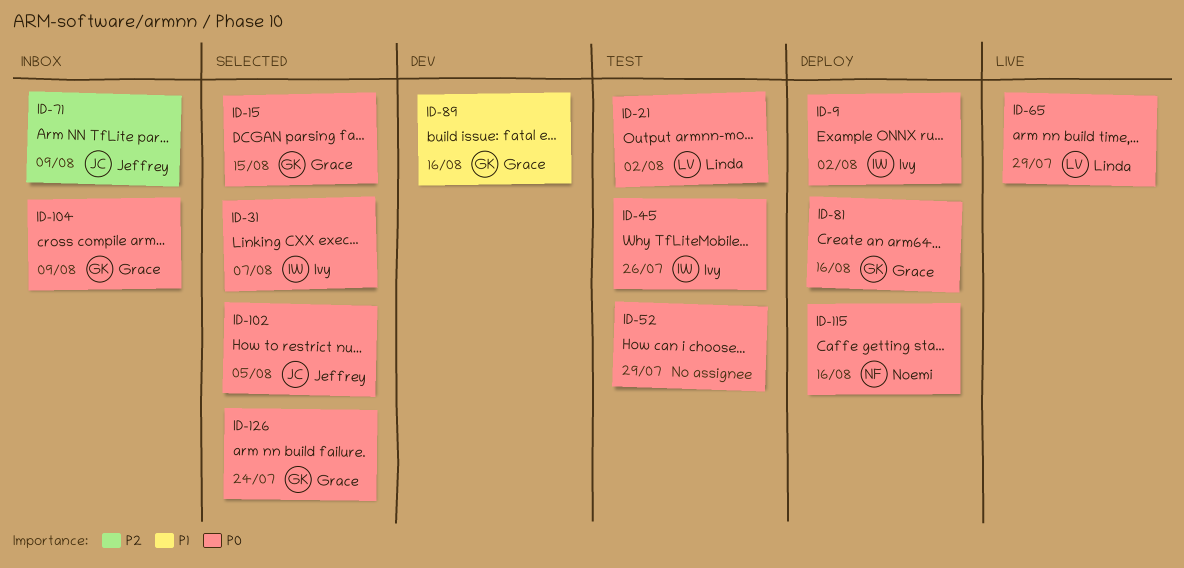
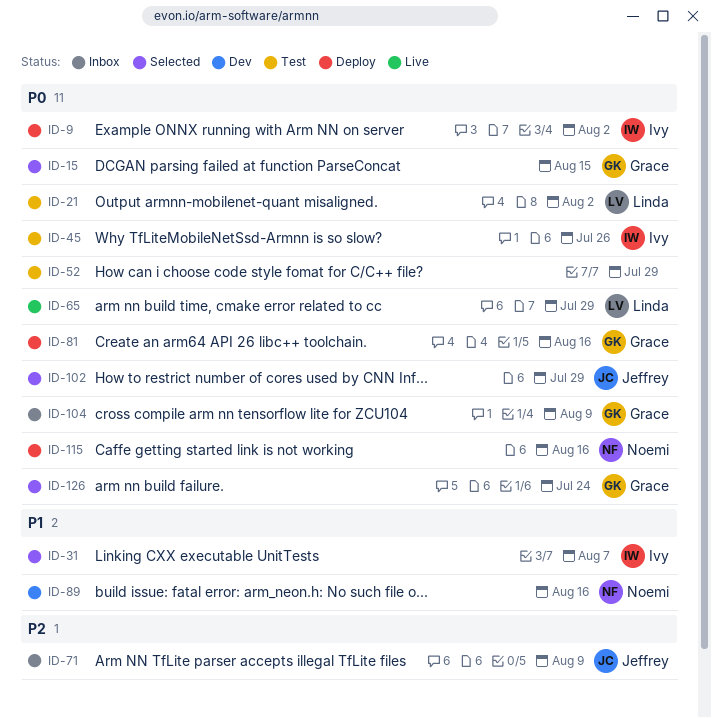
ID-31, priority: P0 -> P1
ID-89, owner: Grace -> Noemi
ID-102, due: Aug 5 -> Jul 29

